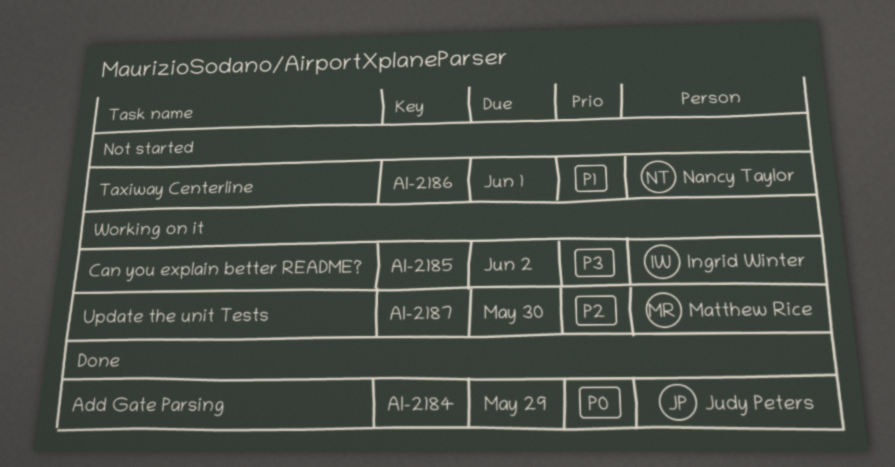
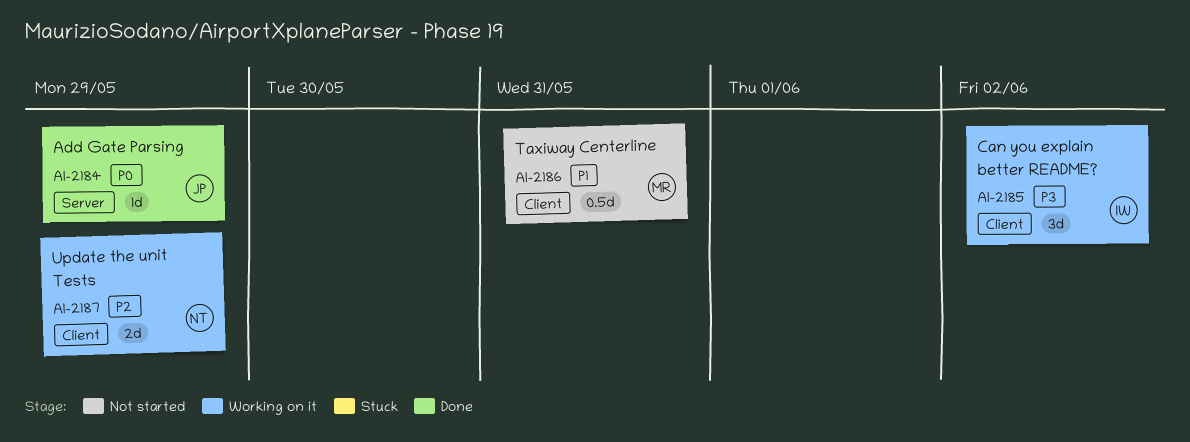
AI-2186, owner: Nancy Taylor -> Matthew Rice
AI-2186, due: Jun 1 -> May 31
AI-2187, owner: Matthew Rice -> Nancy Taylor
AI-2187, due: May 30 -> May 29

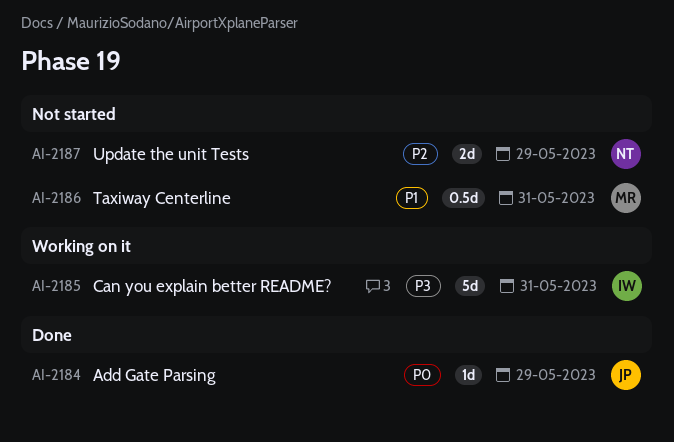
AI-2185, estimate: 3d -> 5d
AI-2185, due: Jun 2 -> May 31
AI-2187, status: Working on it -> Not started

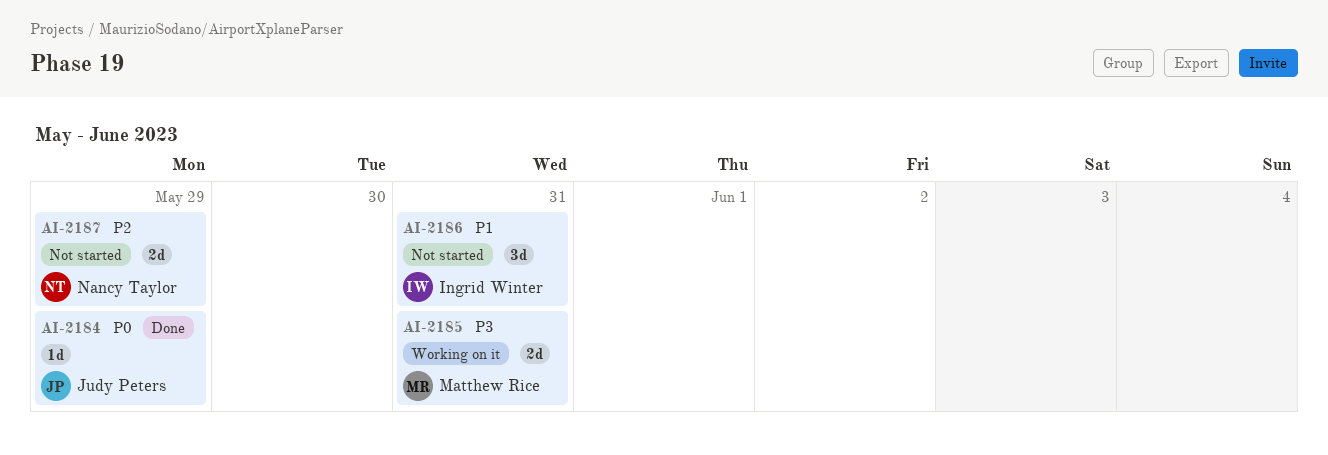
AI-2185, owner: Ingrid Winter -> Matthew Rice
AI-2185, estimate: 5d -> 2d
AI-2186, owner: Matthew Rice -> Ingrid Winter
AI-2186, estimate: 0.5d -> 3d

